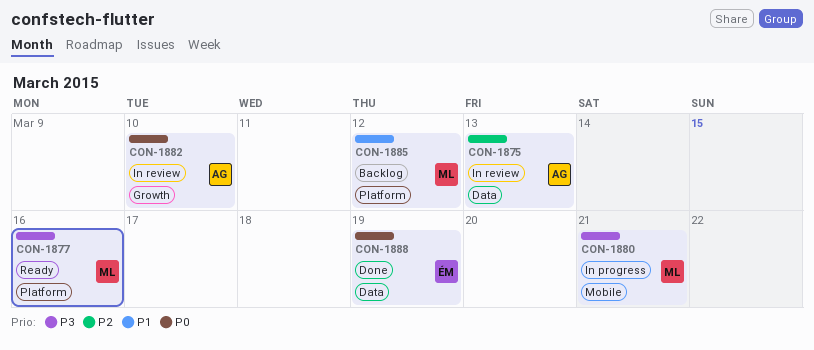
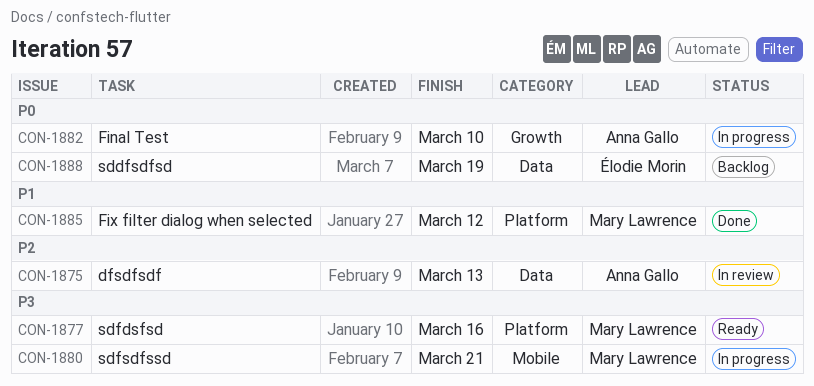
CON-1882, status: In review -> In progress
CON-1885, status: Backlog -> Done
CON-1888, status: Done -> Backlog

